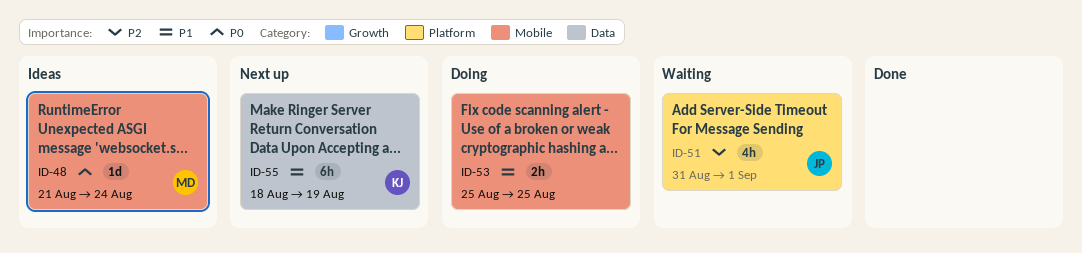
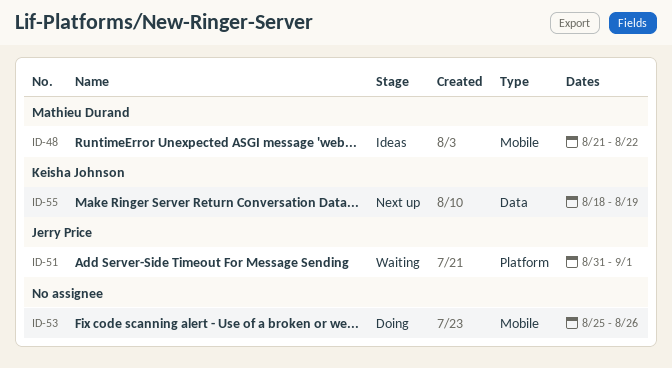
ID-48, due: Aug 24 -> Aug 22
ID-53, due: Aug 25 -> Aug 26

